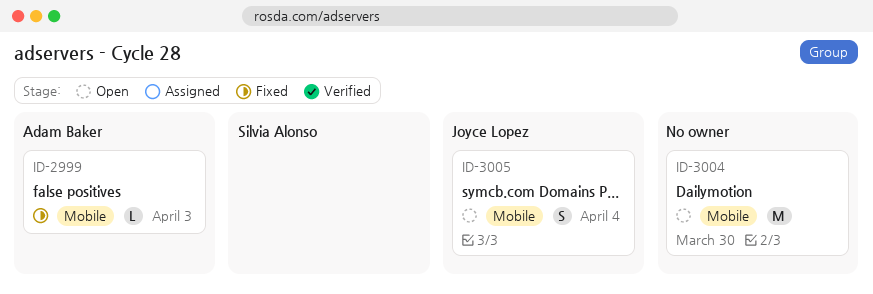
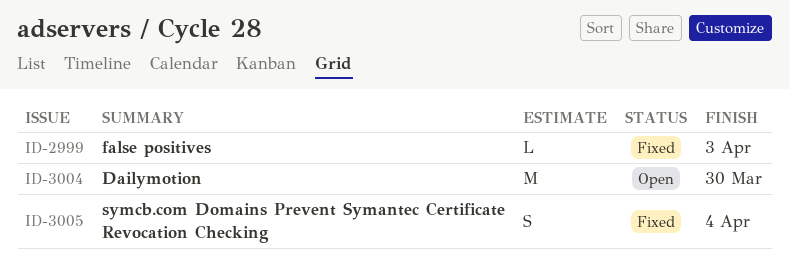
ID-3005, status: Open -> Fixed

